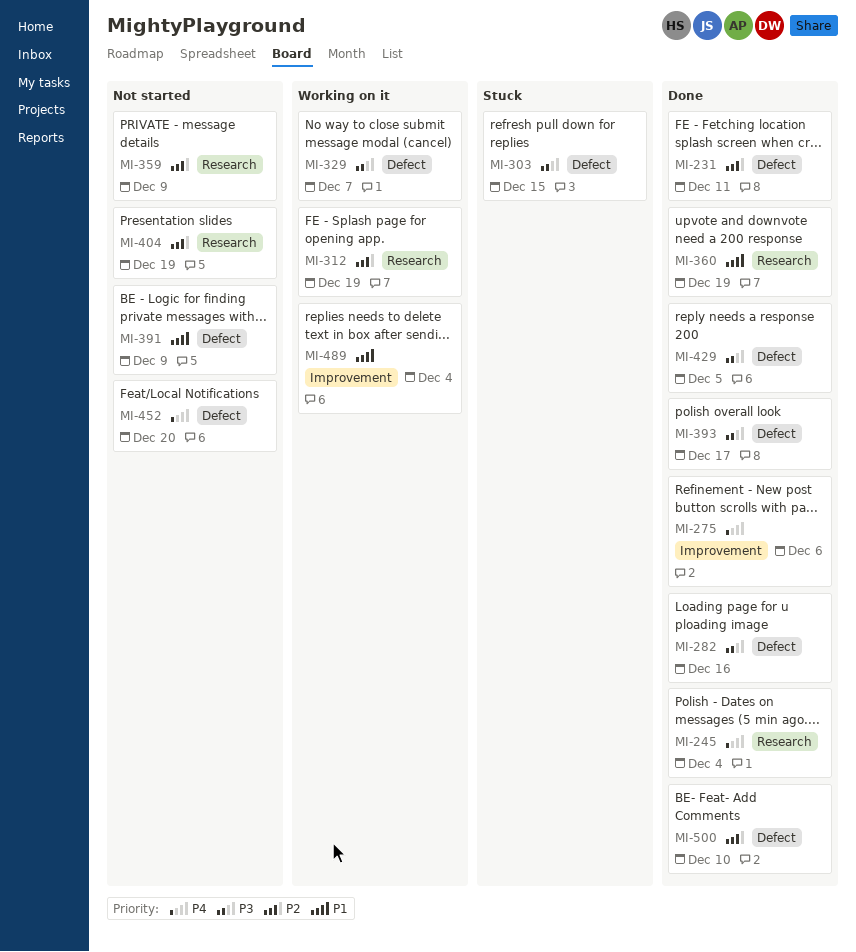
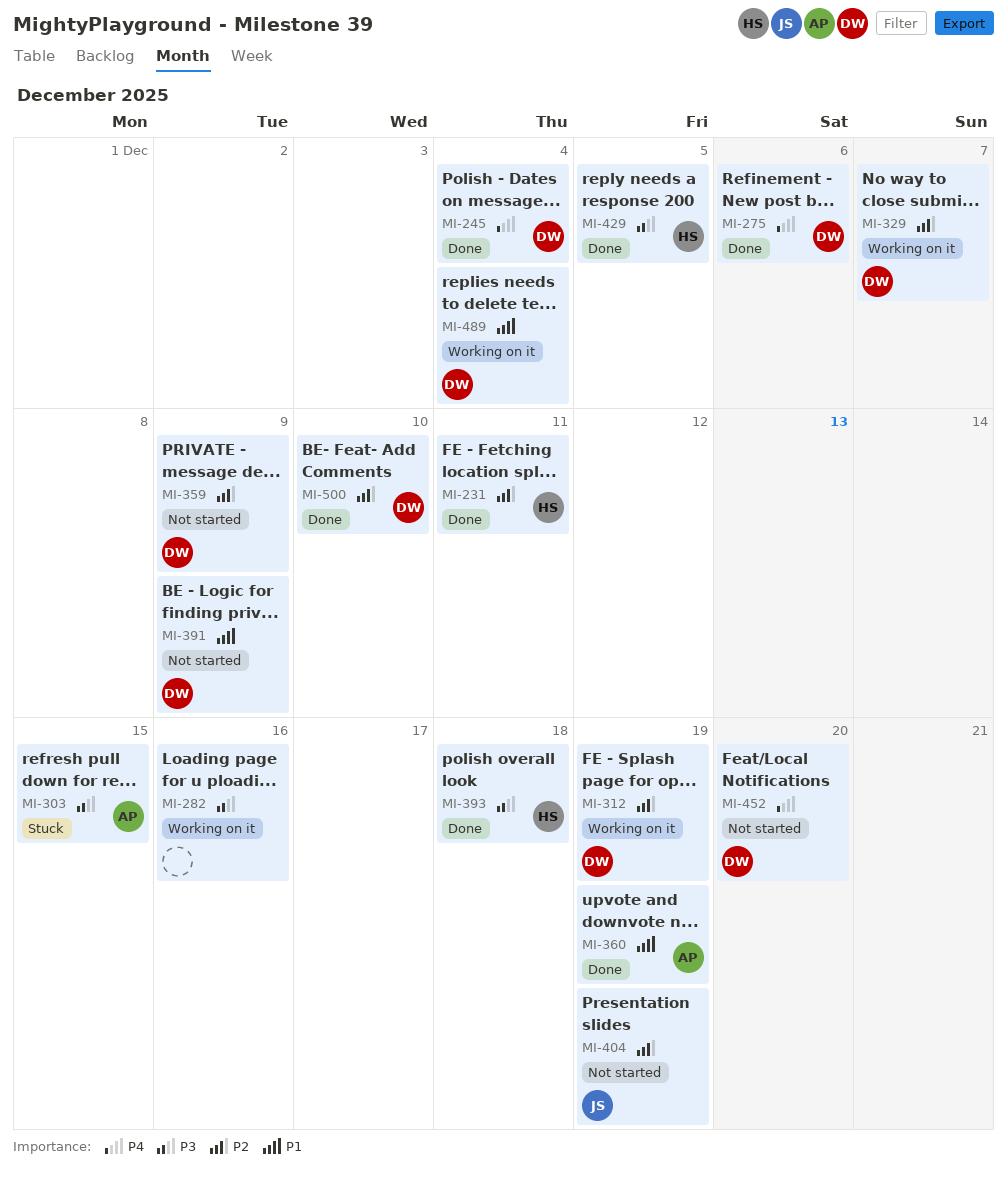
MI-282, status: Done -> Working on it
MI-329, priority: P3 -> P2
MI-393, due: Dec 17 -> Dec 18

